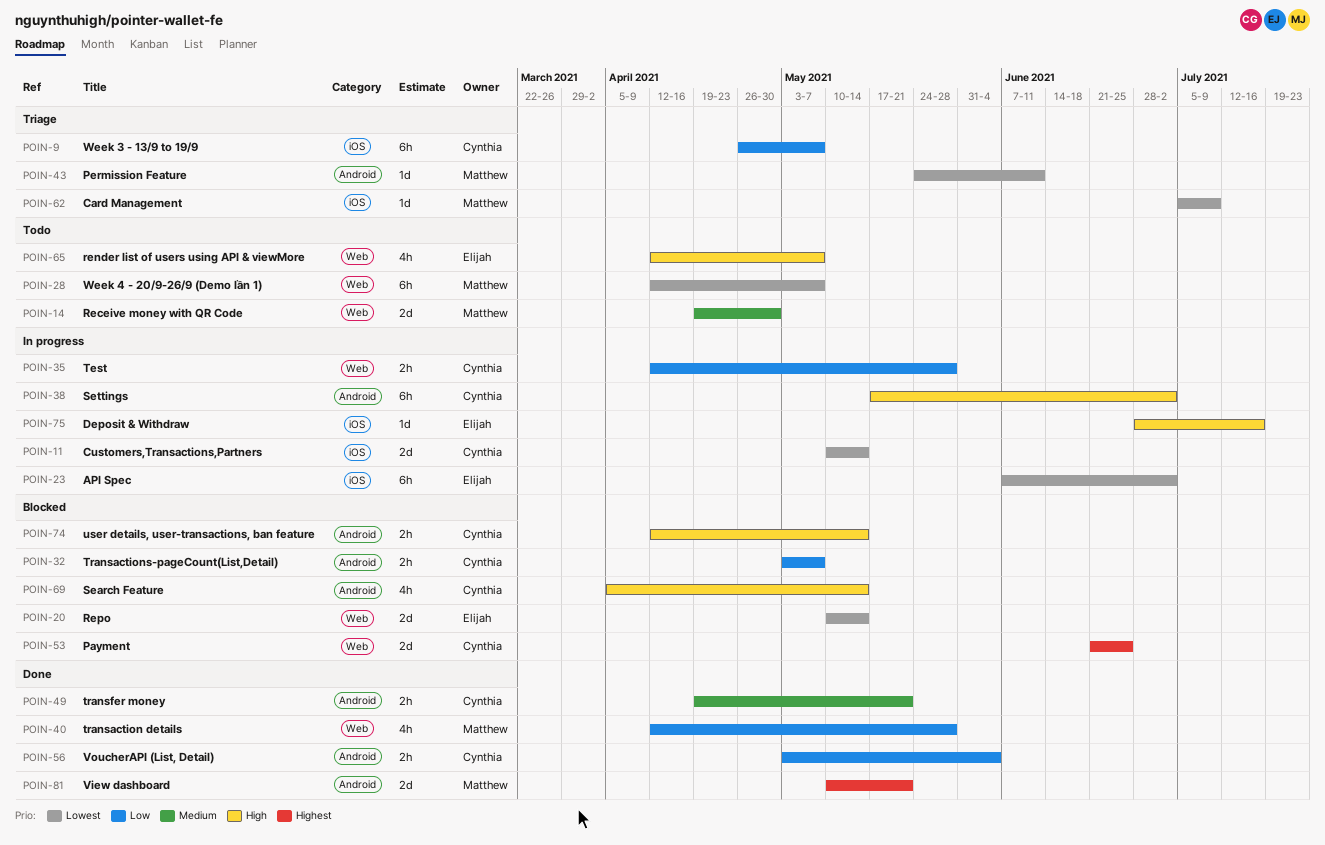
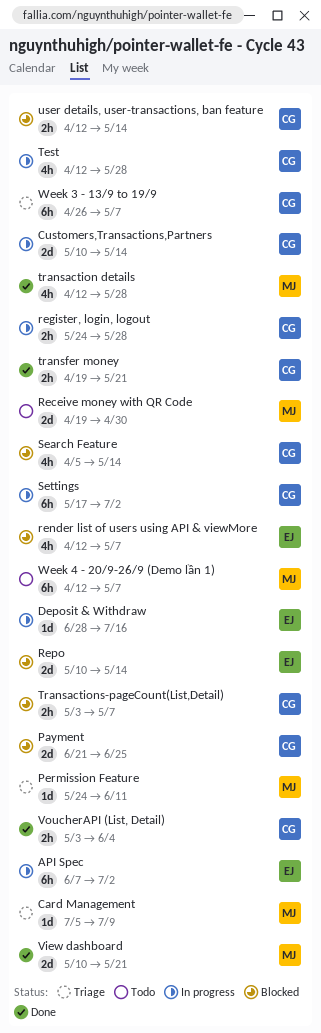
register, login, logout: none -> present
render list of users using API & viewMore, status: Todo -> Blocked
Test, estimate: 2h -> 4h

